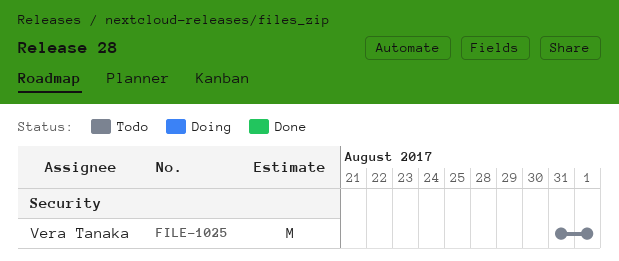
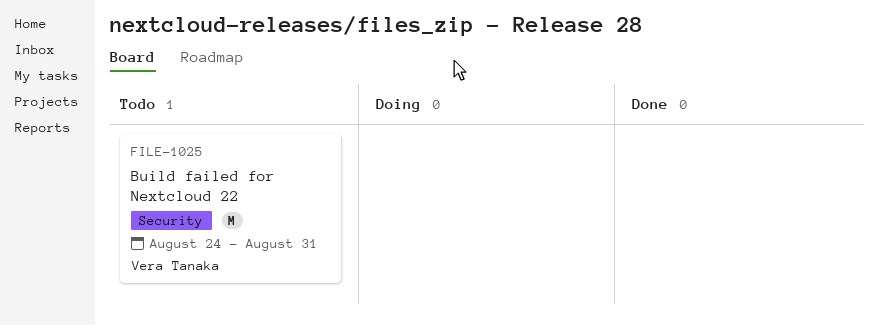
FILE-1025, start: Aug 31 -> Aug 24
FILE-1025, due: Sep 1 -> Aug 31

